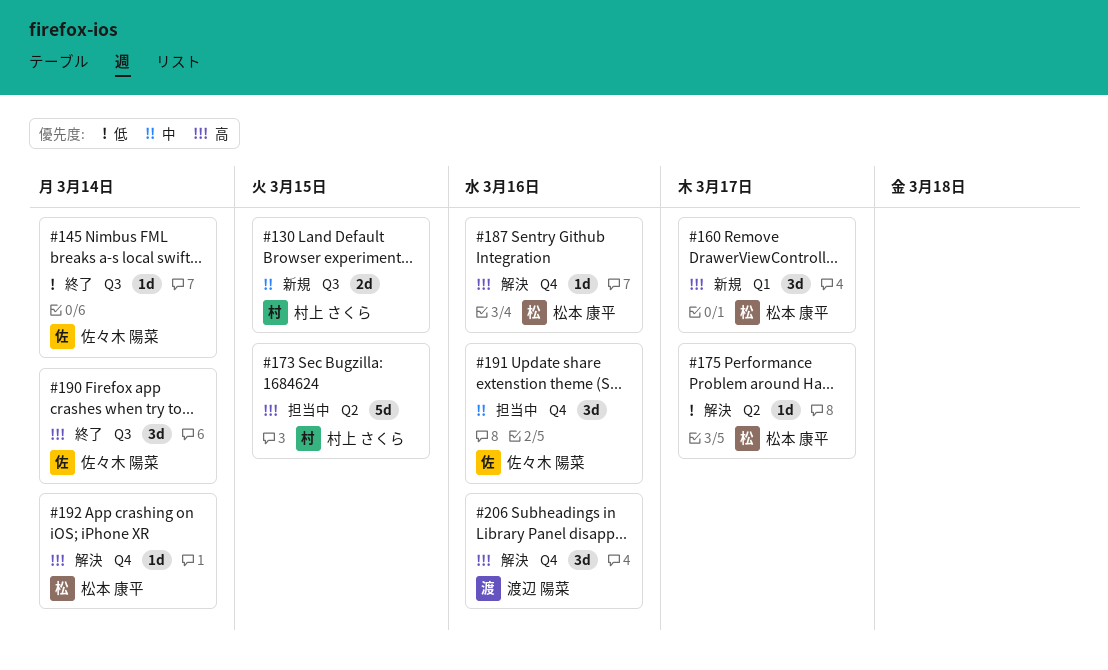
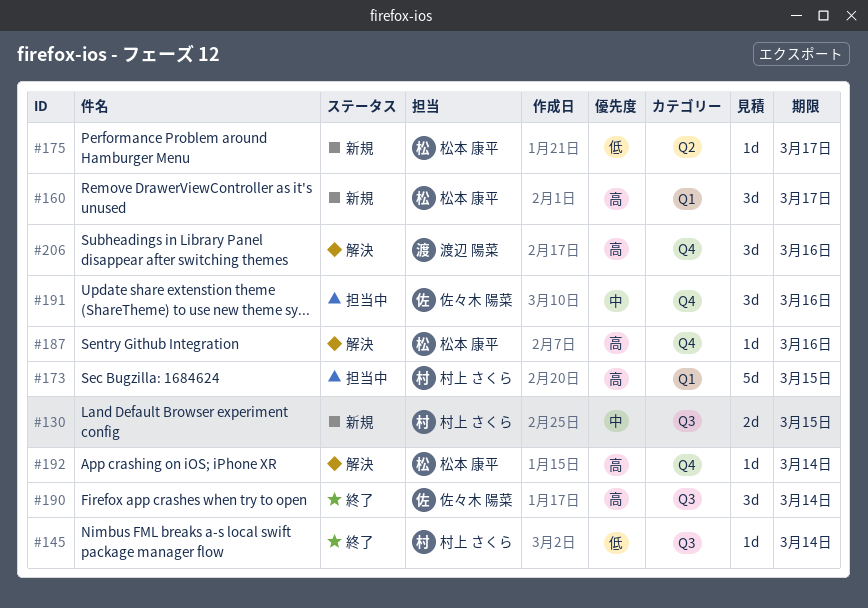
#145, owner: 佐々木 陽菜 -> 村上 さくら
#173, label: Q2 -> Q1
#175, status: 解決 -> 新規

